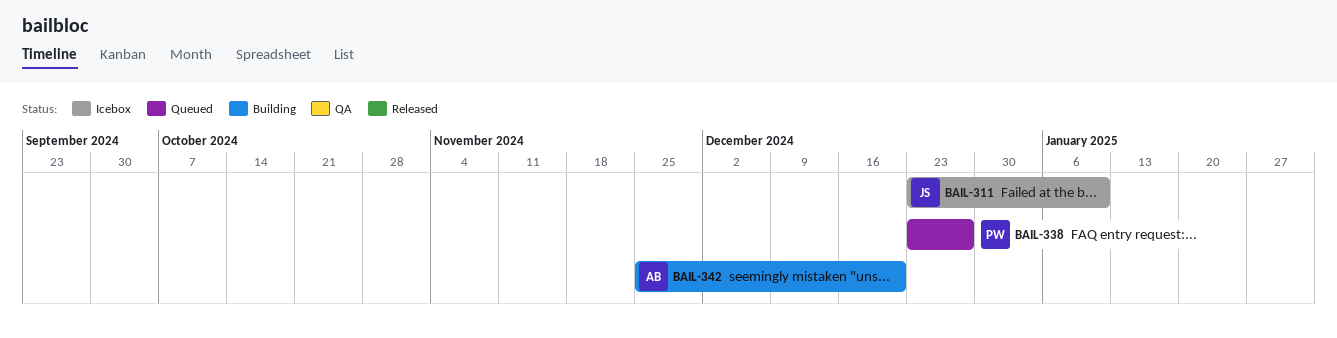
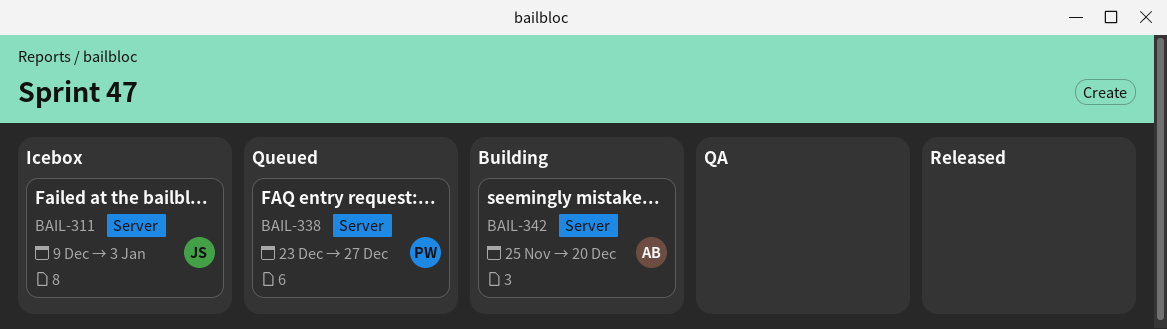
BAIL-311, start: Dec 23 -> Dec 9
BAIL-311, due: Jan 10 -> Jan 3

